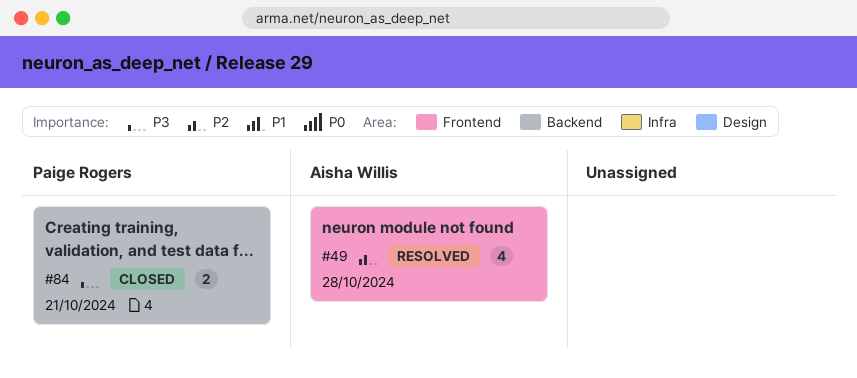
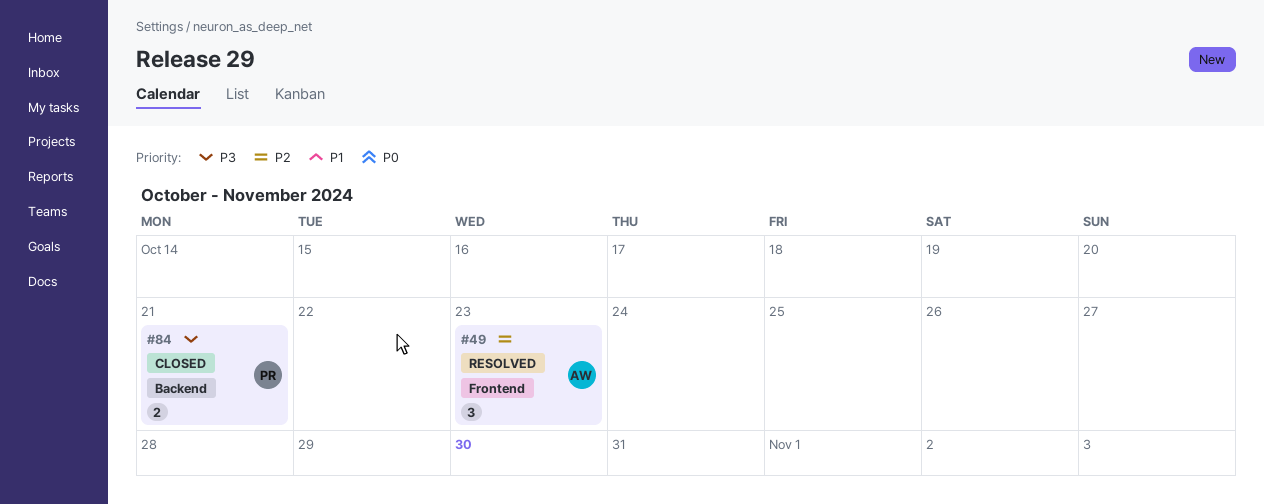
#49, estimate: 4 -> 3
#49, due: Oct 28 -> Oct 23

